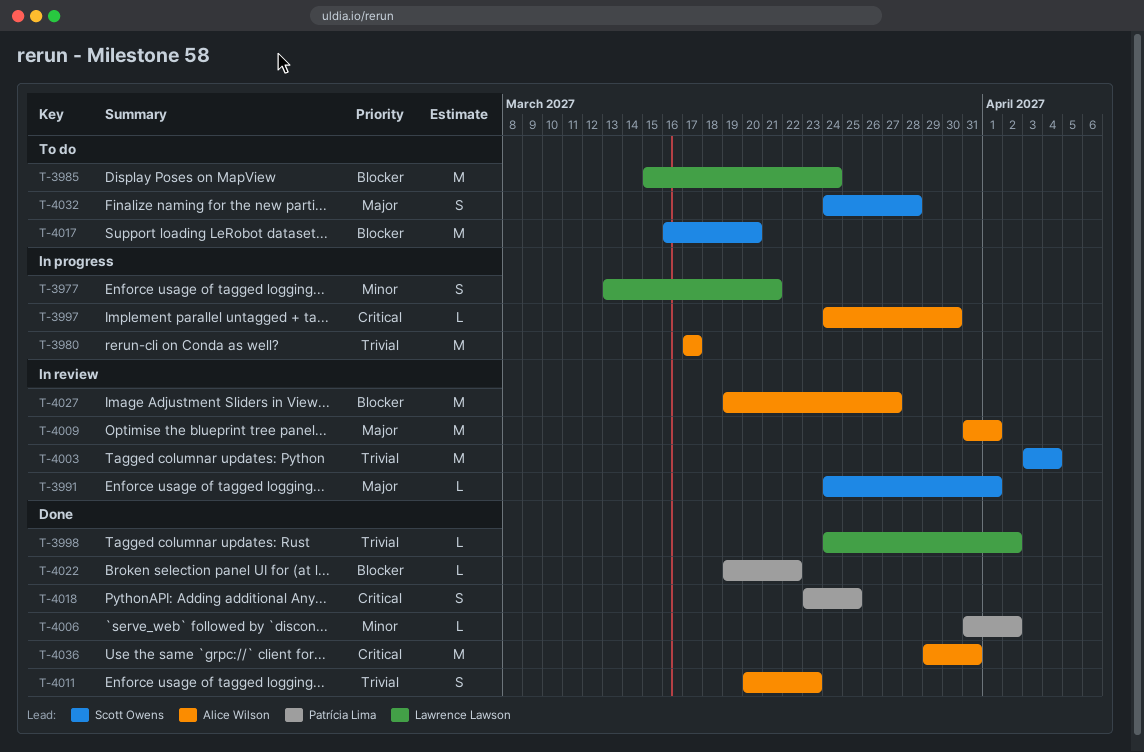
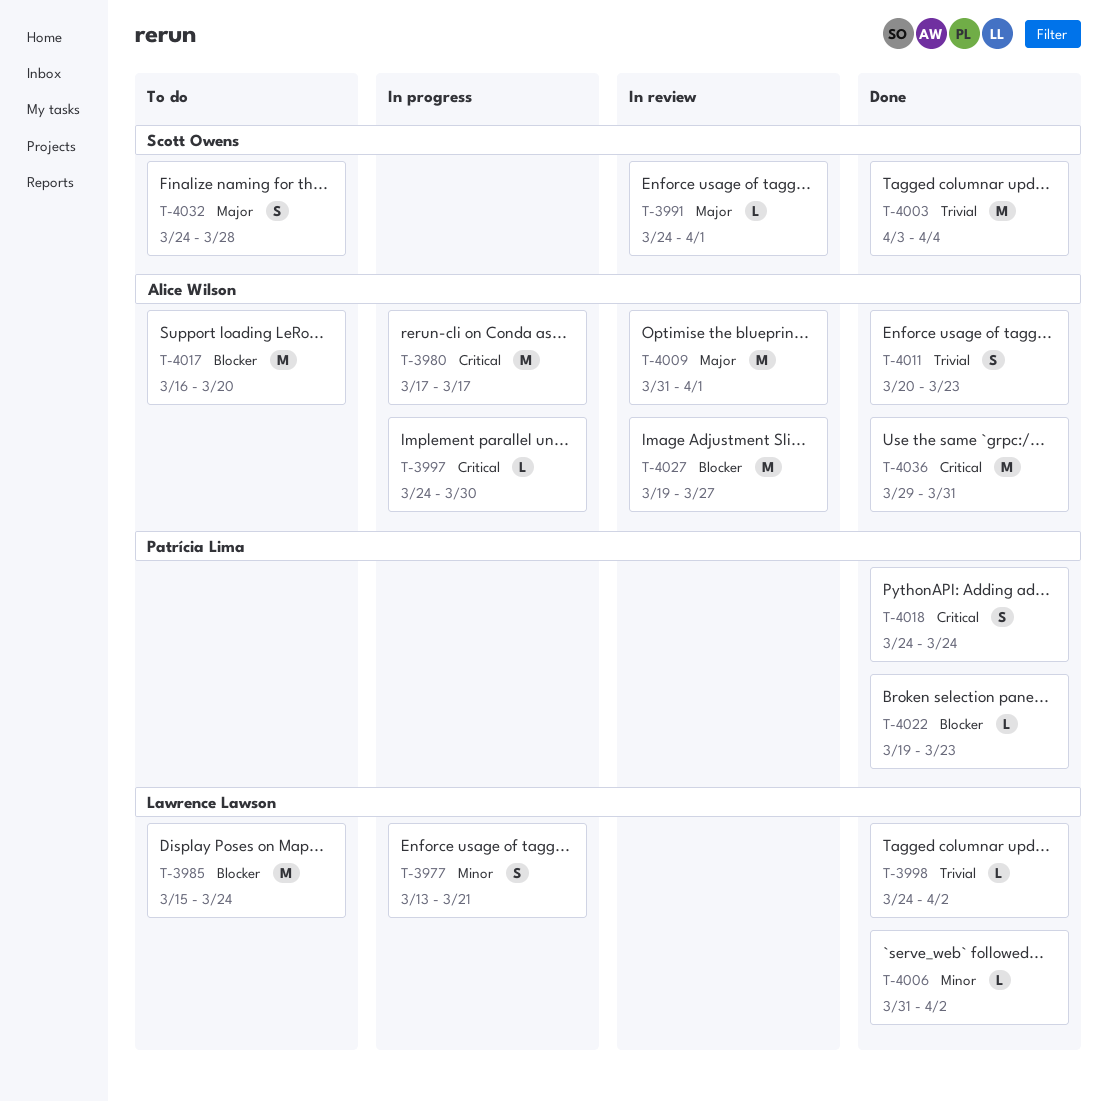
T-3980, priority: Trivial -> Critical
T-4003, status: In review -> Done
T-4006, owner: Patrícia Lima -> Lawrence Lawson
T-4017, owner: Scott Owens -> Alice Wilson
T-4018, start: Mar 23 -> Mar 24
T-4018, due: Mar 25 -> Mar 24
T-4022, due: Mar 22 -> Mar 23

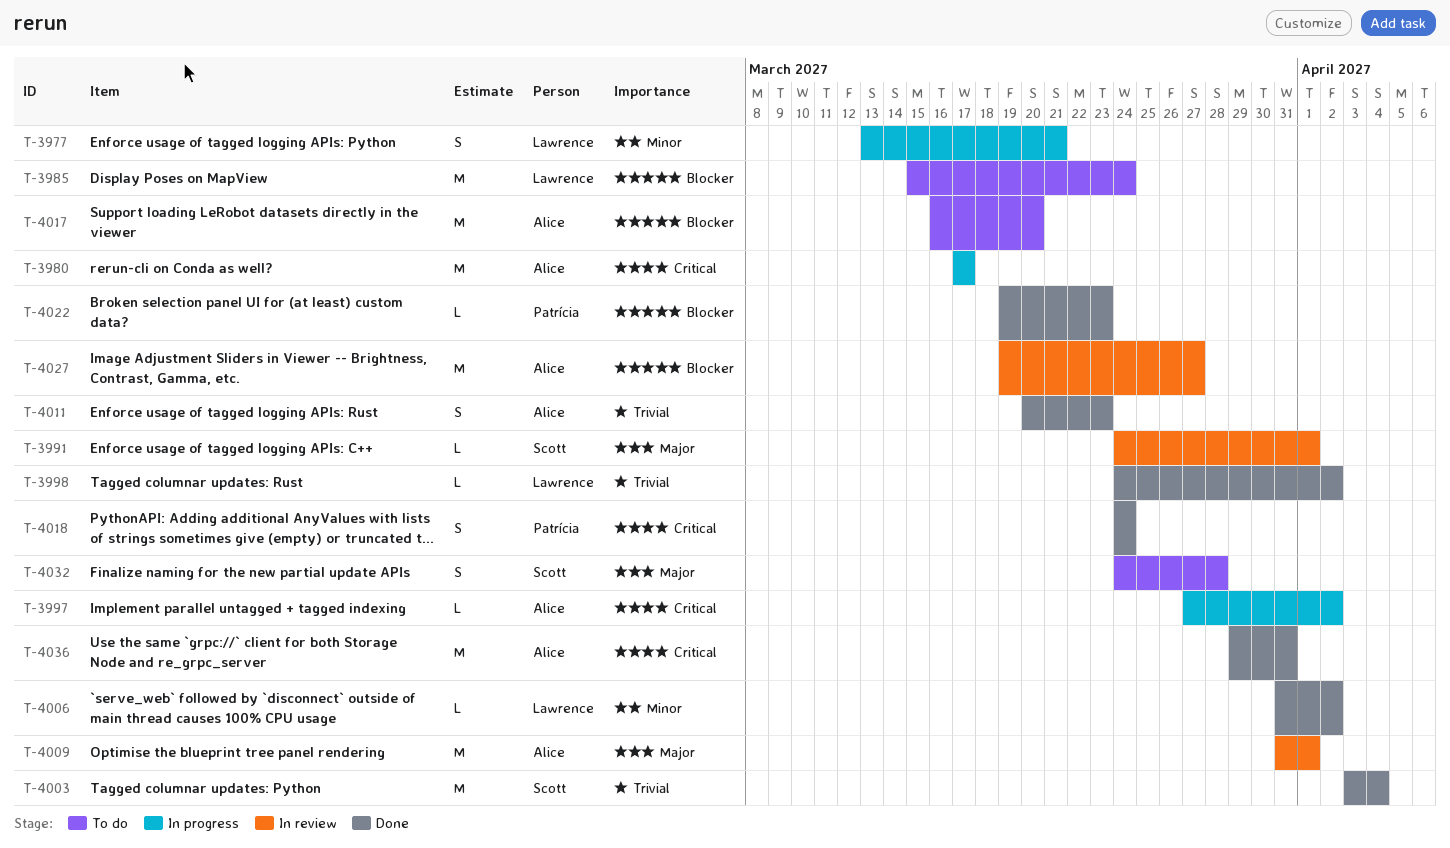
T-3997, start: Mar 24 -> Mar 27
T-3997, due: Mar 30 -> Apr 2

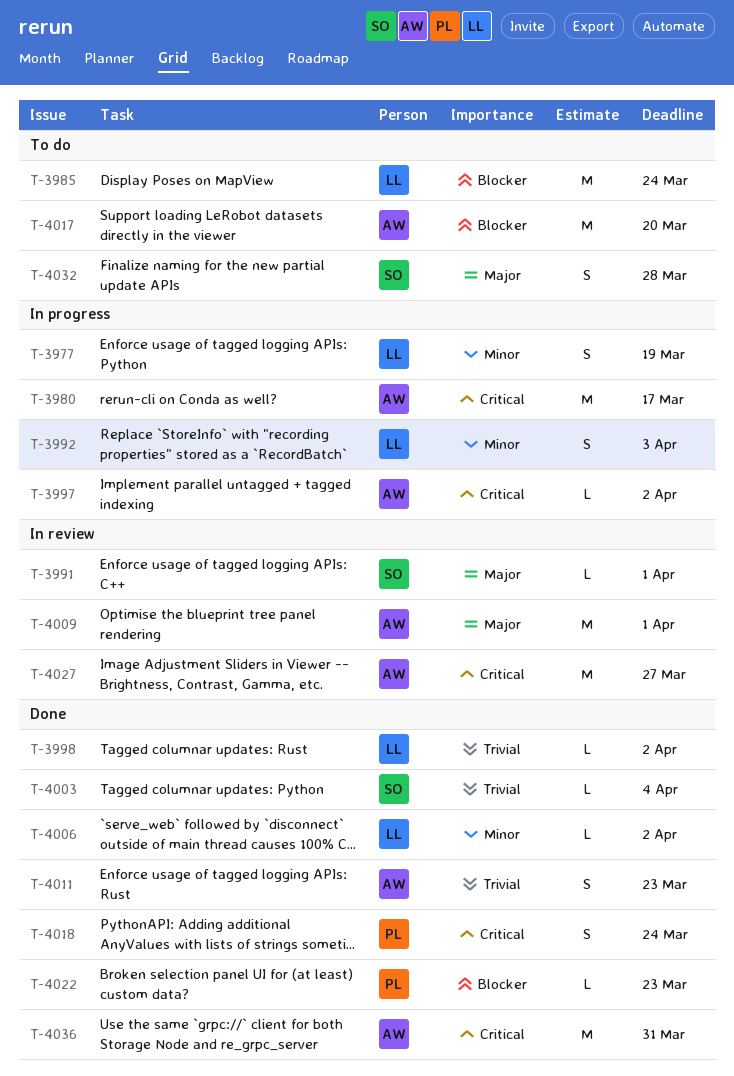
T-3977, due: Mar 21 -> Mar 19
T-3992: none -> present
T-4003, estimate: M -> L
T-4027, priority: Blocker -> Critical

